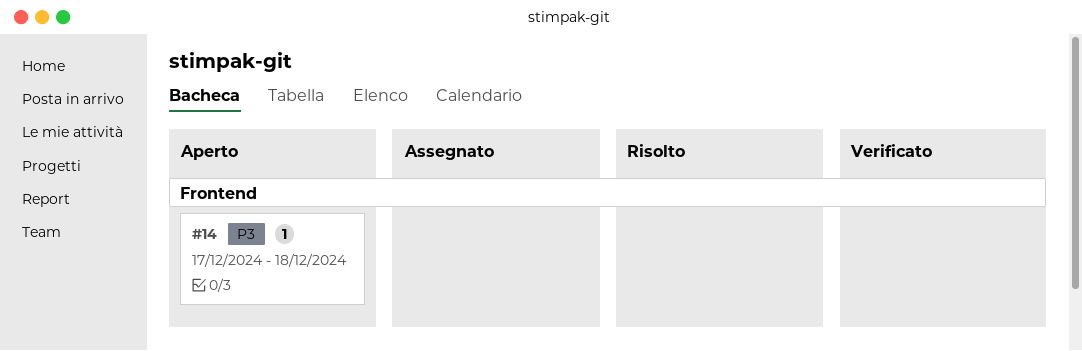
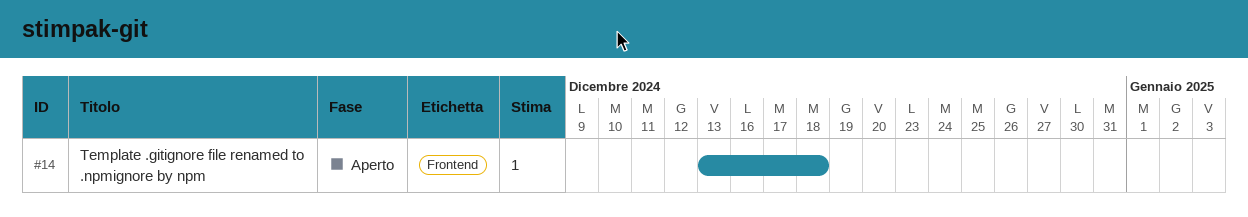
#14, start: Dec 17 -> Dec 13

